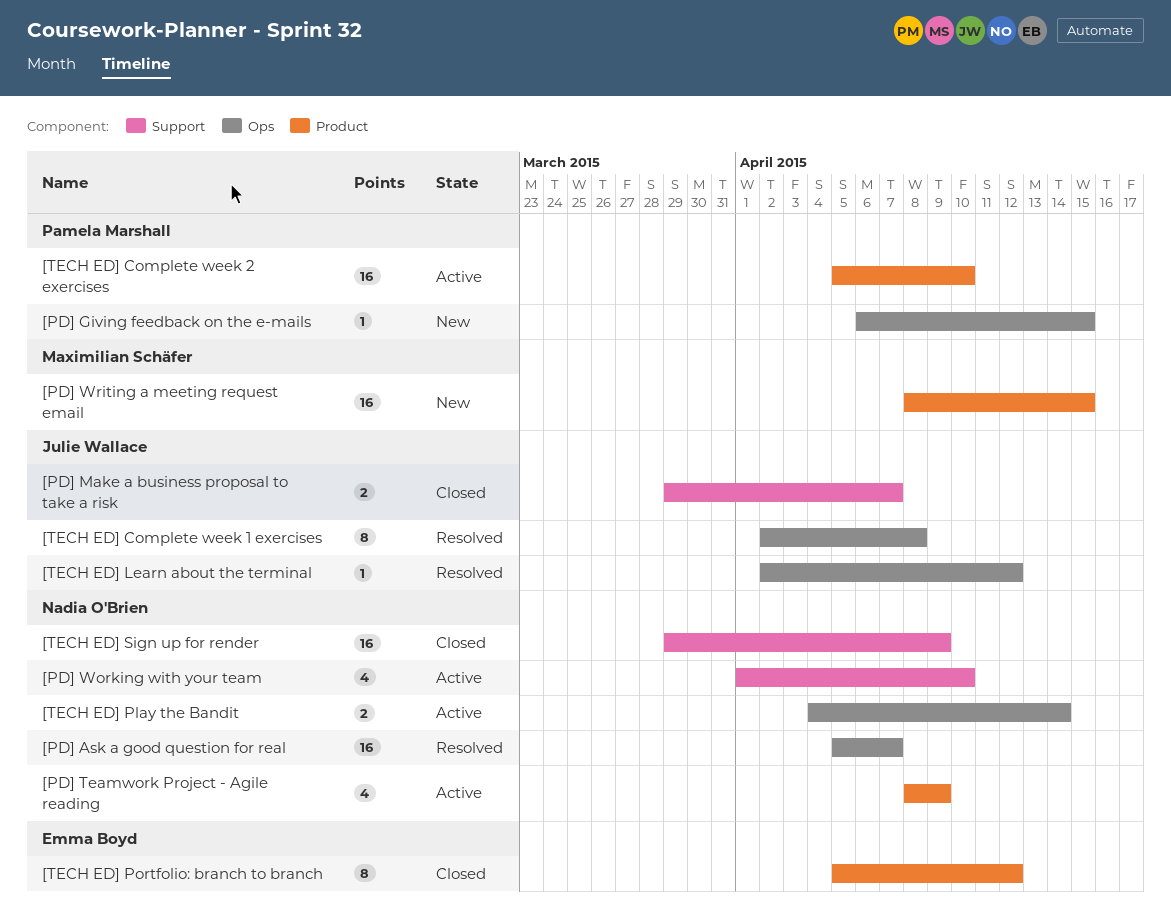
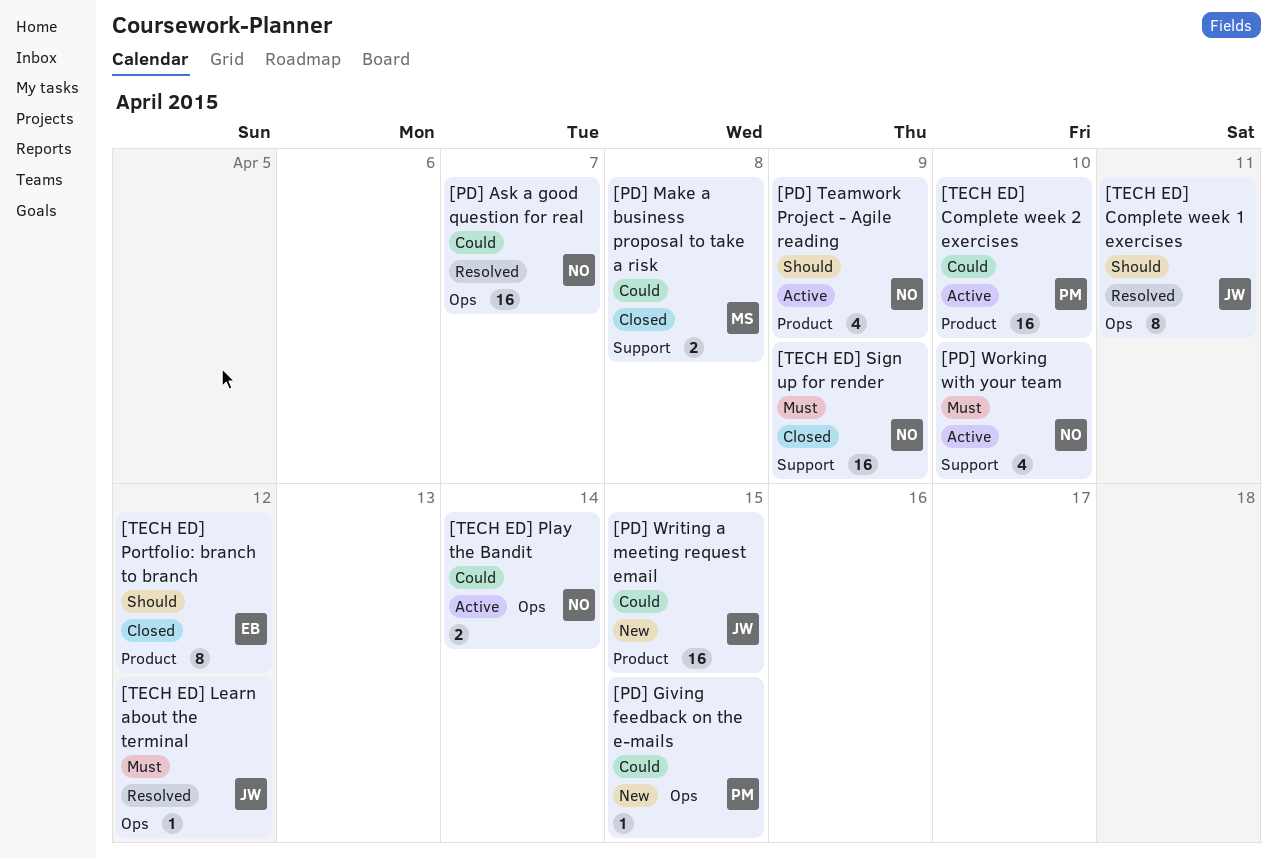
[PD] Make a business proposal to take a risk, owner: Julie Wallace -> Maximilian Schäfer
[PD] Make a business proposal to take a risk, due: Apr 7 -> Apr 8
[PD] Writing a meeting request email, owner: Maximilian Schäfer -> Julie Wallace
[TECH ED] Complete week 1 exercises, due: Apr 8 -> Apr 11

